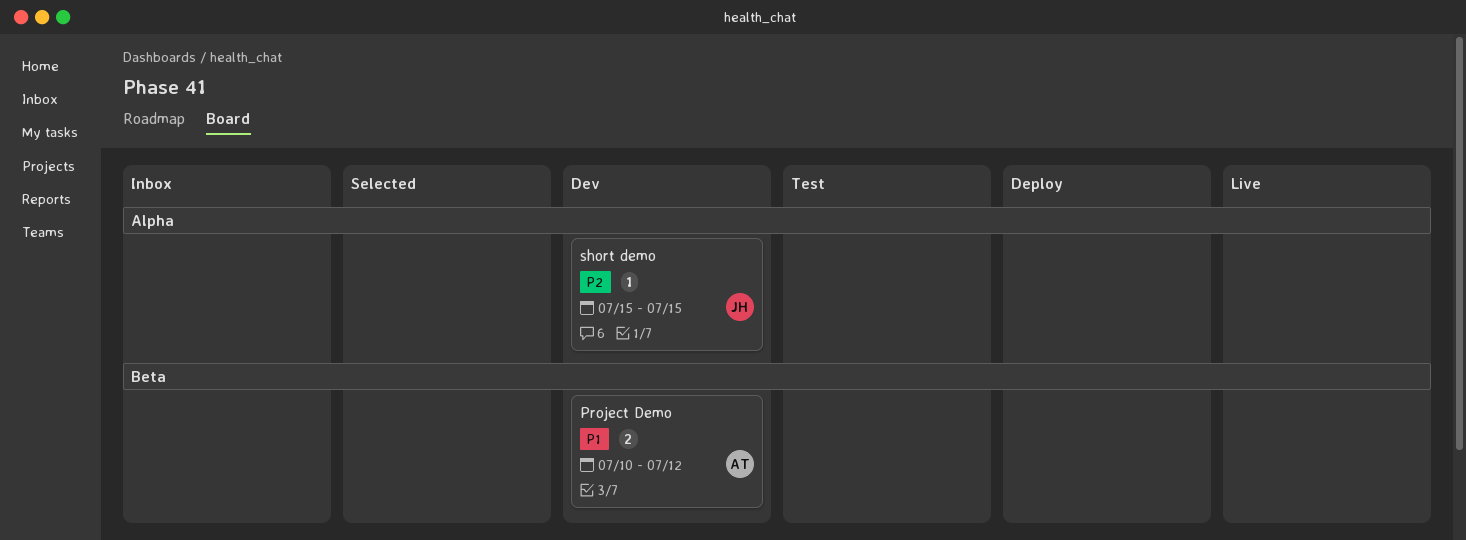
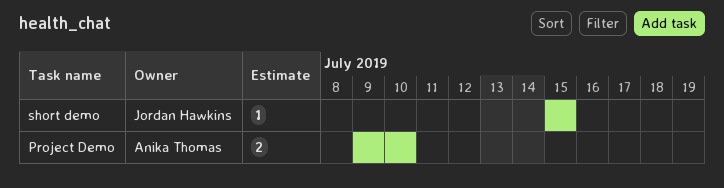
Project Demo, start: Jul 10 -> Jul 9
Project Demo, due: Jul 12 -> Jul 10

